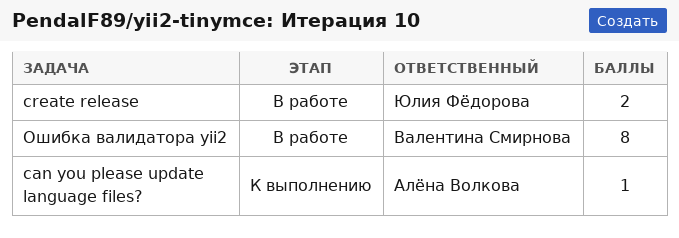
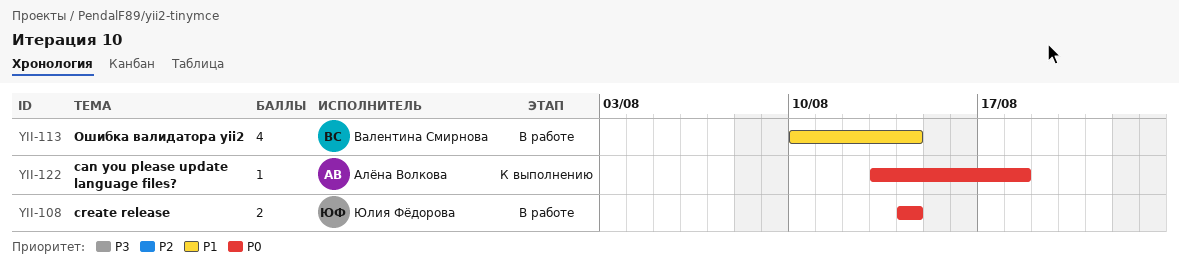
Ошибка валидатора yii2, estimate: 8 -> 4

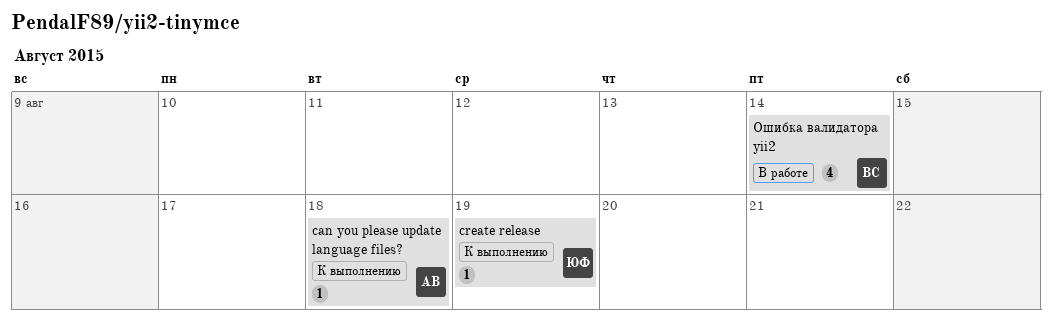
create release, status: В работе -> К выполнению
create release, estimate: 2 -> 1
create release, due: Aug 14 -> Aug 19

